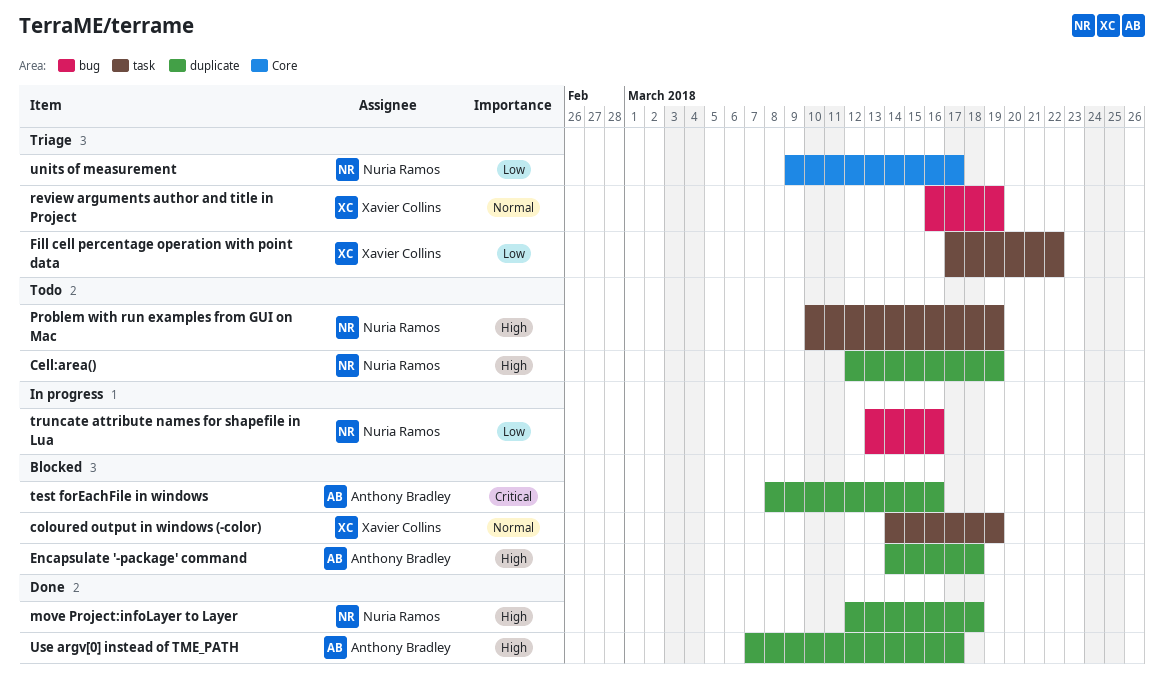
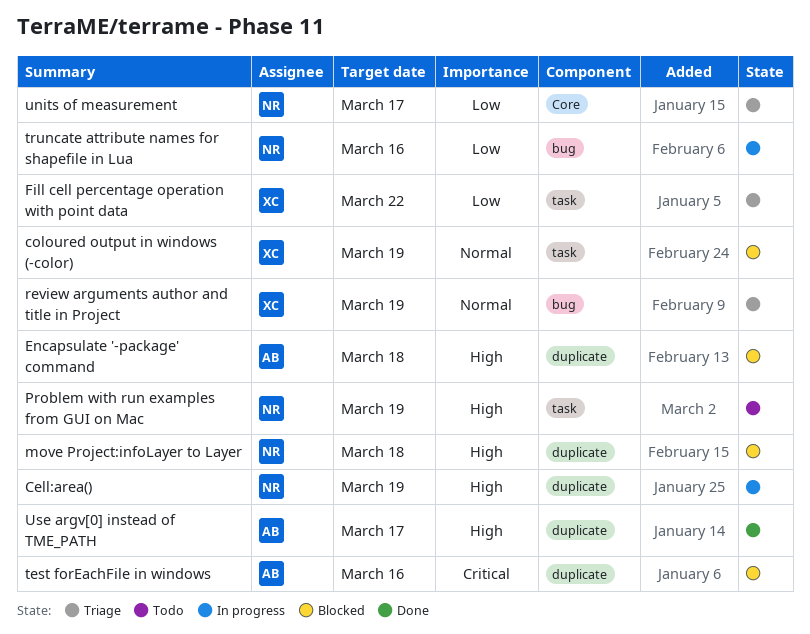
Cell:area(), status: Todo -> In progress
move Project:infoLayer to Layer, status: Done -> Blocked

